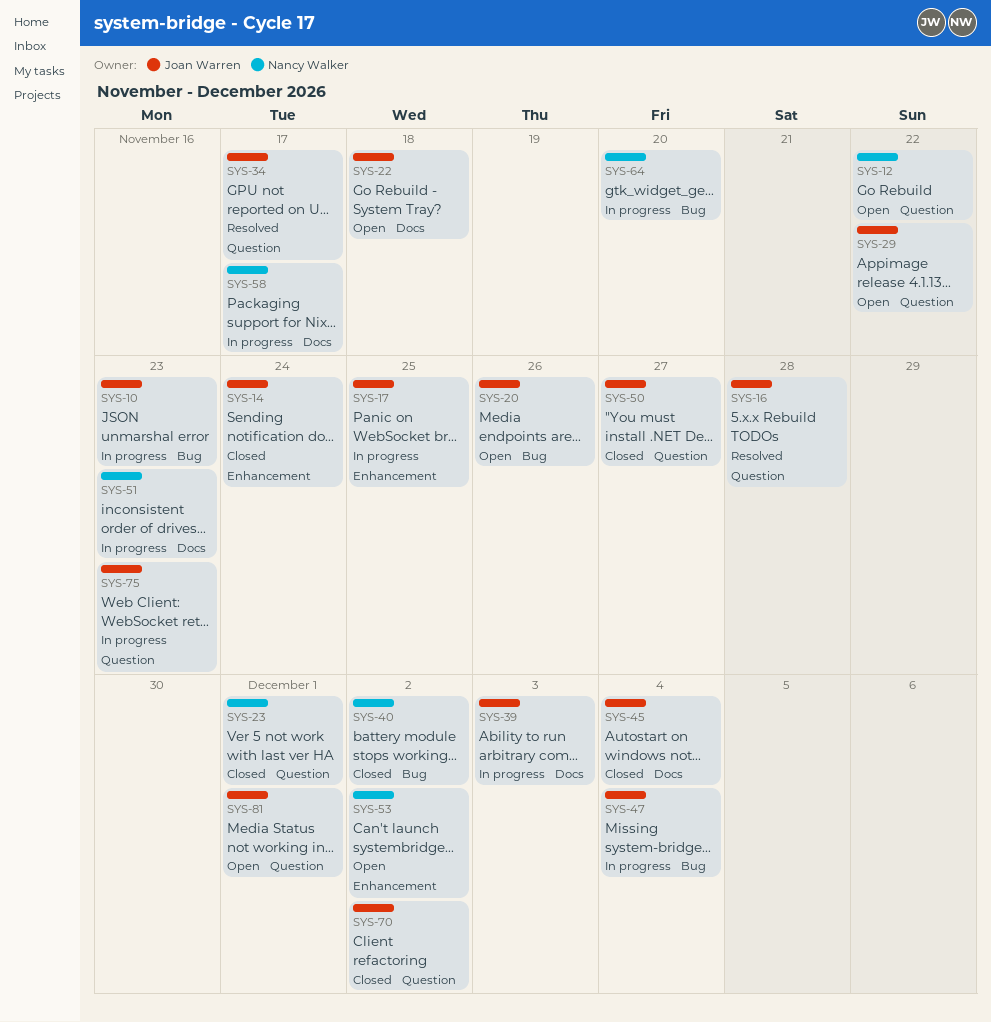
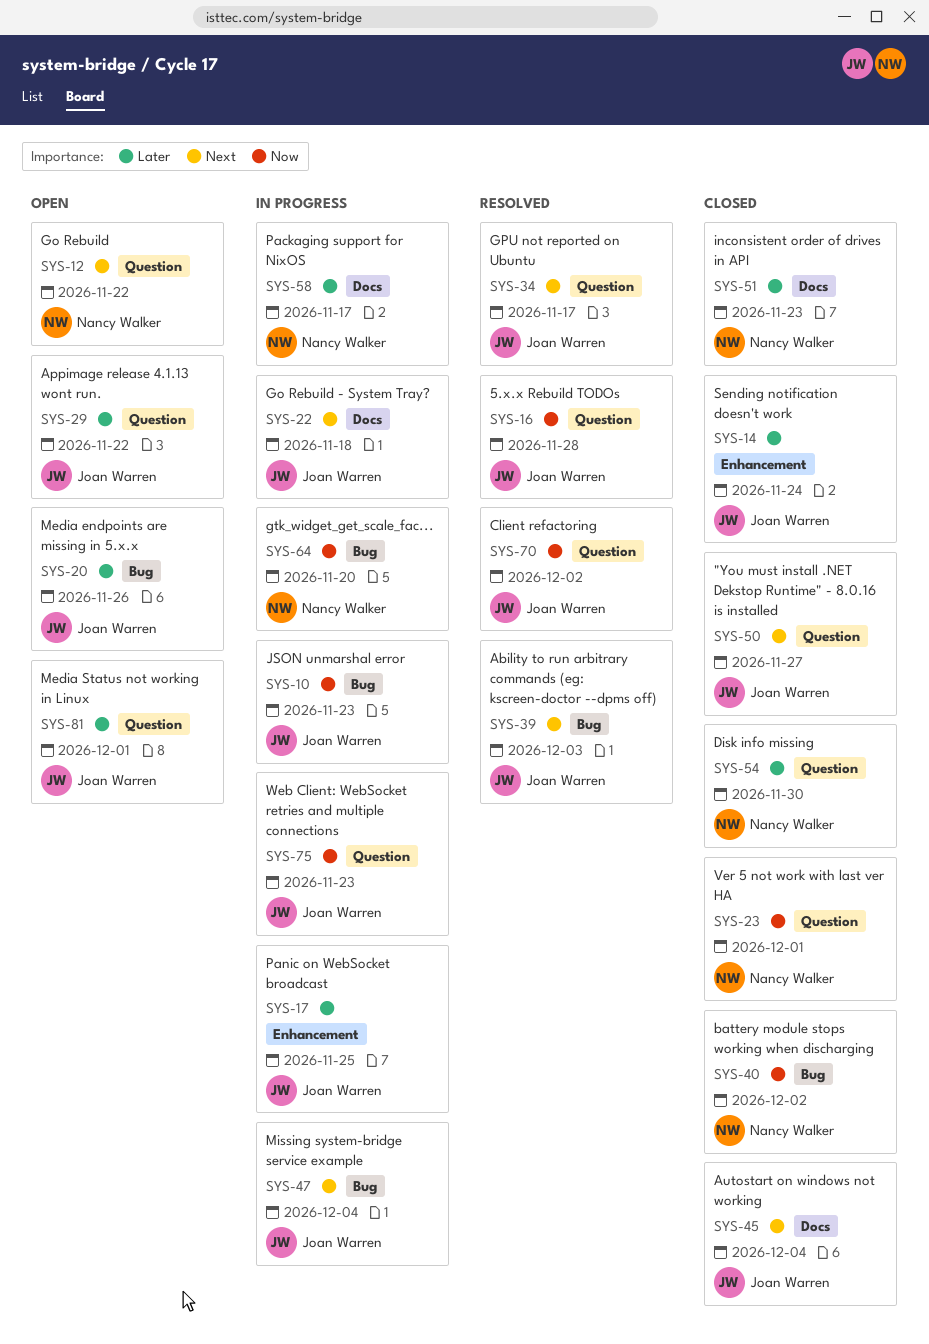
SYS-22, status: Open -> In progress
SYS-39, status: In progress -> Resolved
SYS-39, label: Docs -> Bug
SYS-51, status: In progress -> Closed
SYS-53: present -> none
SYS-54: none -> present
SYS-70, status: Closed -> Resolved

